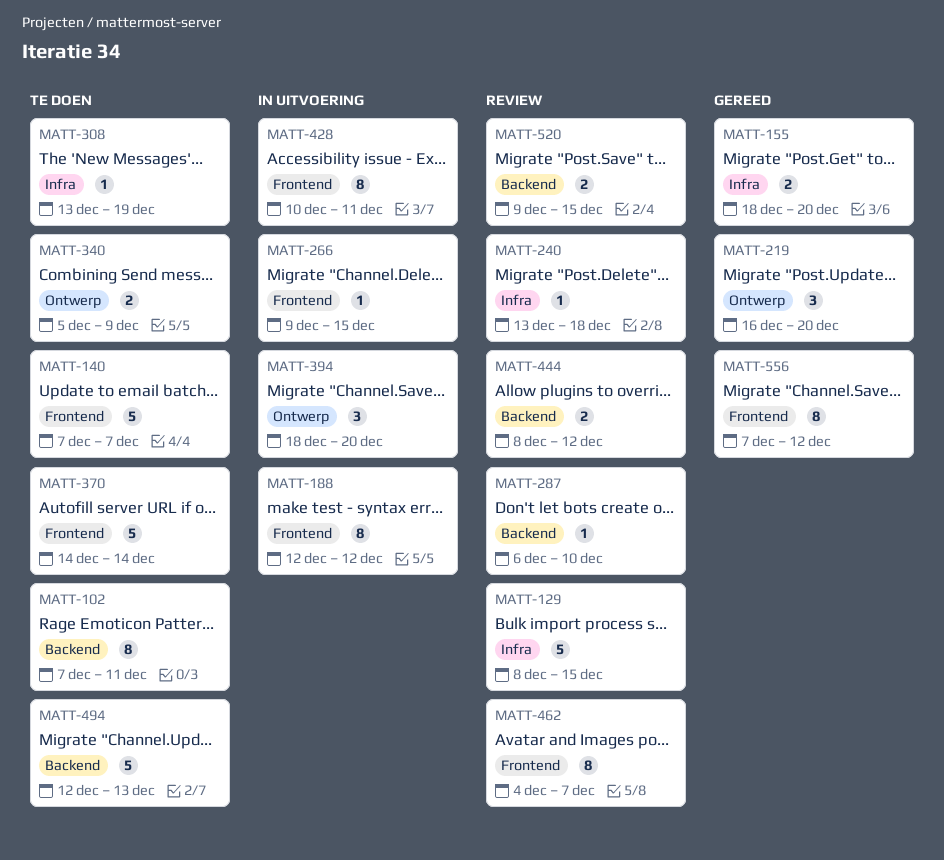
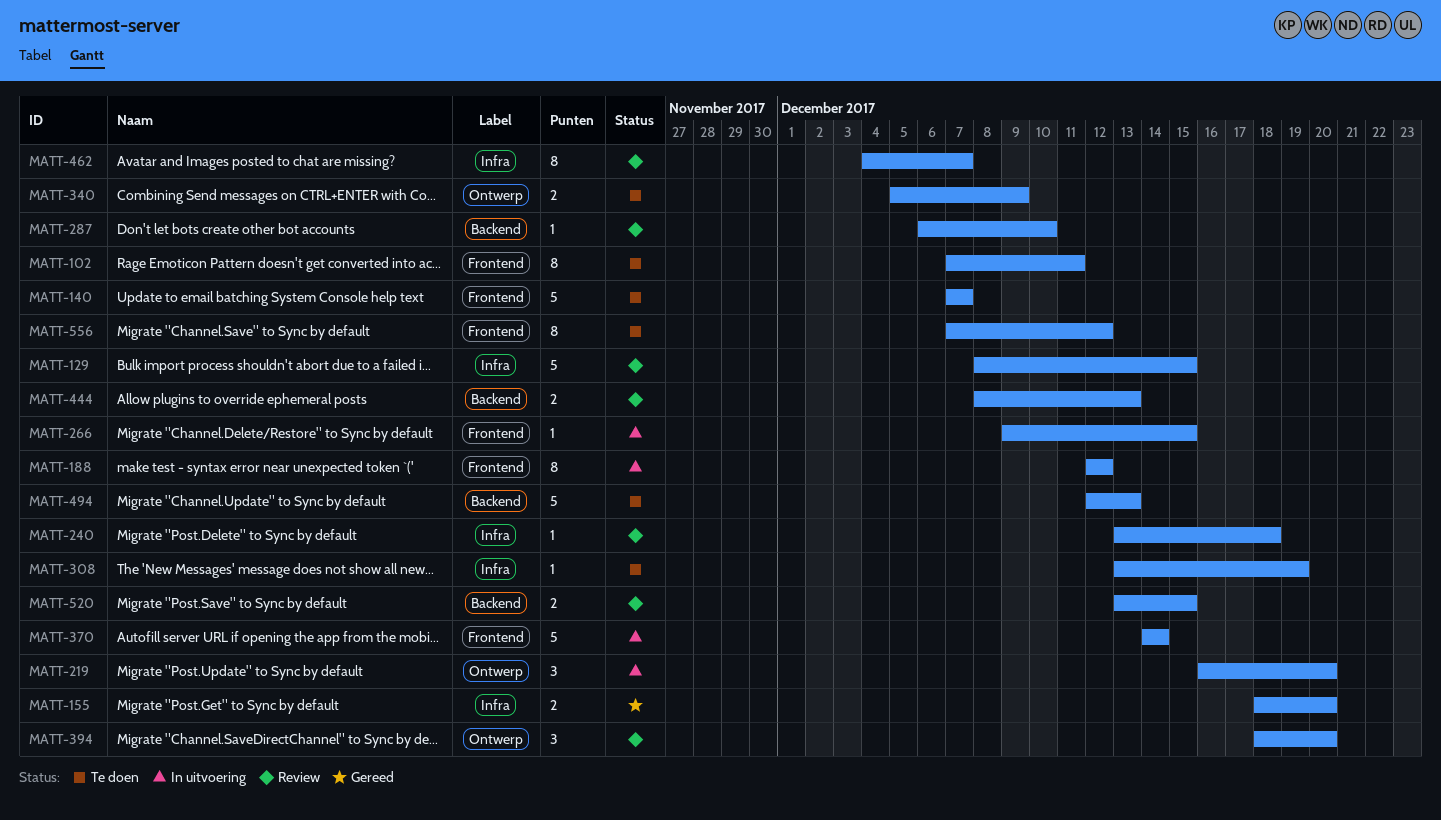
MATT-102, label: Backend -> Frontend
MATT-219, status: Gereed -> In uitvoering
MATT-370, status: Te doen -> In uitvoering
MATT-394, status: In uitvoering -> Review
MATT-428: present -> none
MATT-444, due: Dec 12 -> Dec 13
MATT-462, label: Frontend -> Infra
MATT-520, start: Dec 9 -> Dec 13
MATT-556, status: Gereed -> Te doen

